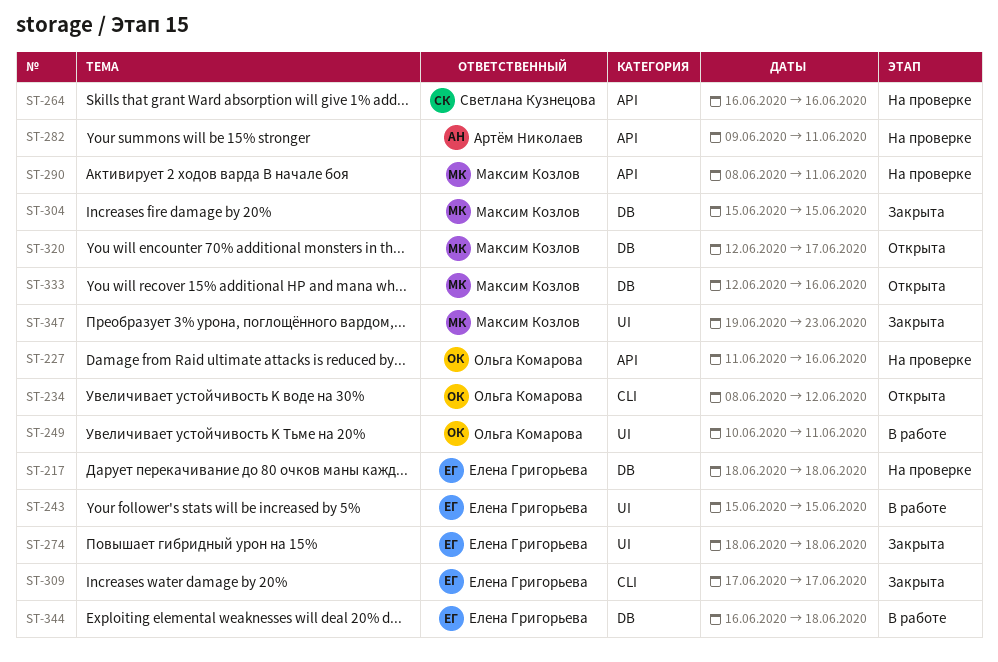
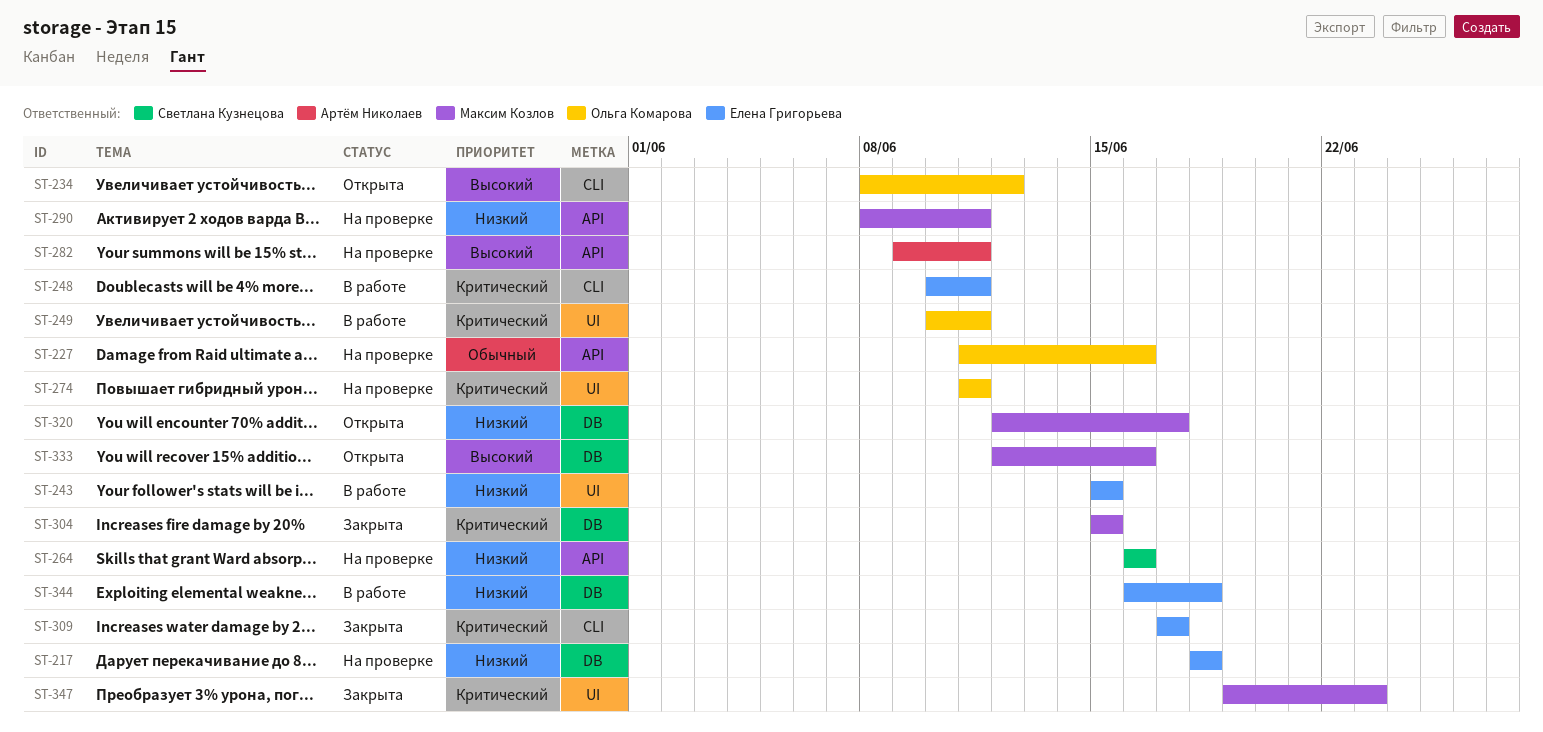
ST-248: none -> present
ST-274, status: Закрыта -> На проверке
ST-274, owner: Елена Григорьева -> Ольга Комарова
ST-274, start: Jun 18 -> Jun 11
ST-274, due: Jun 18 -> Jun 11

